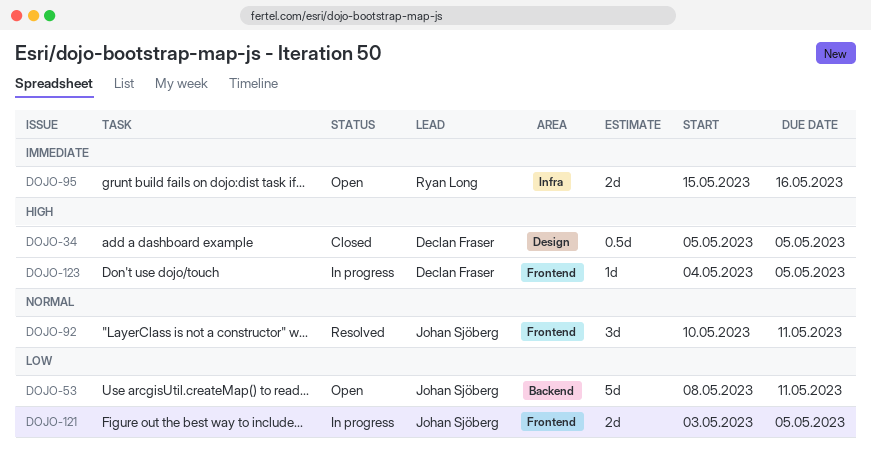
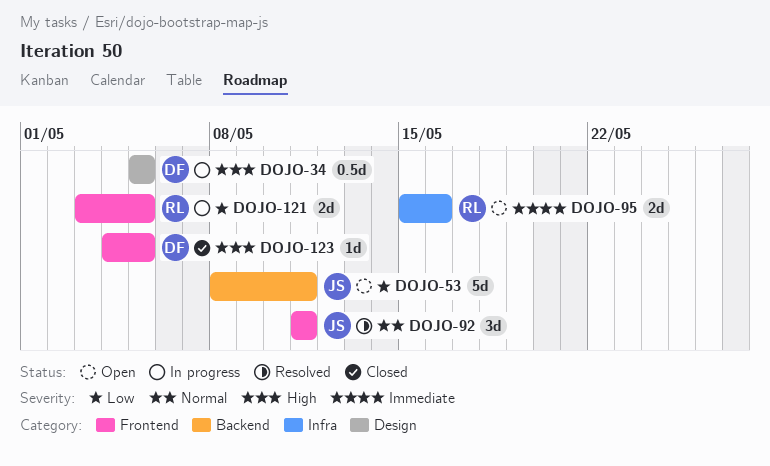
DOJO-34, status: Closed -> In progress
DOJO-92, start: May 10 -> May 11
DOJO-121, owner: Johan Sjöberg -> Ryan Long
DOJO-123, status: In progress -> Closed

